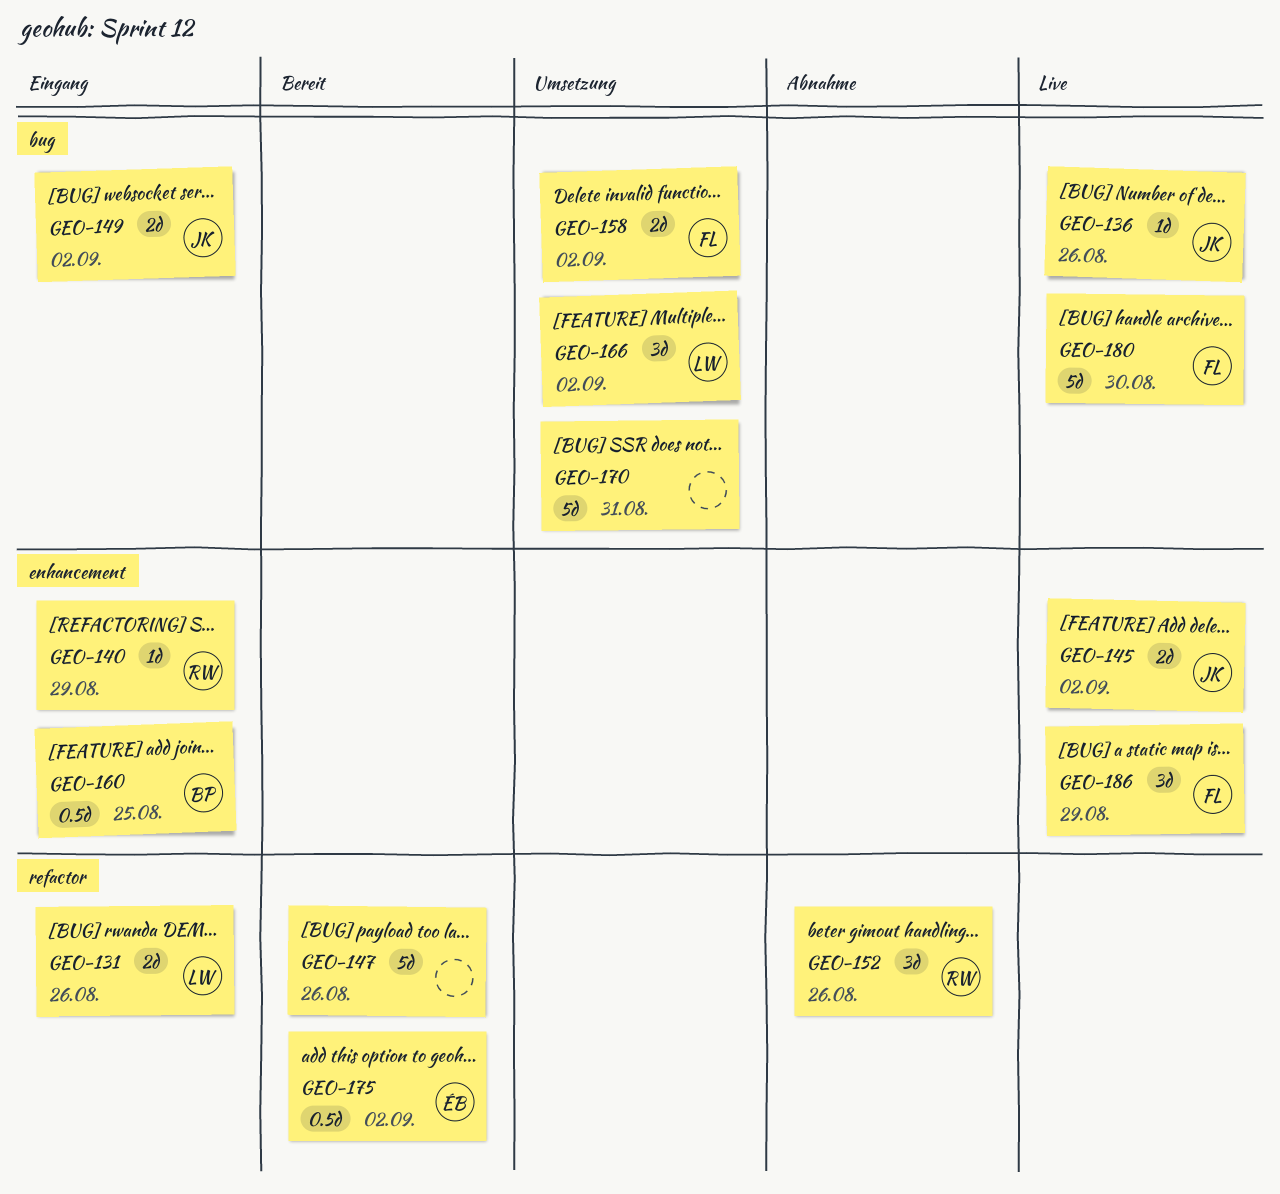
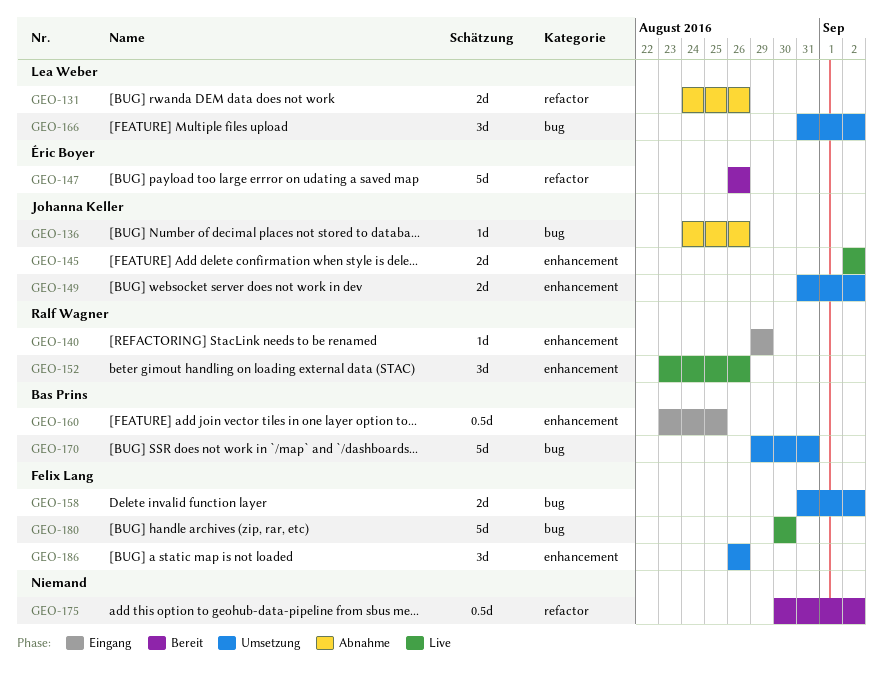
GEO-131, status: Eingang -> Abnahme
GEO-136, status: Live -> Abnahme
GEO-147, owner: none -> Éric Boyer
GEO-149, status: Eingang -> Umsetzung
GEO-149, label: bug -> enhancement
GEO-152, status: Abnahme -> Live
GEO-152, label: refactor -> enhancement
GEO-170, owner: none -> Bas Prins
GEO-175, owner: Éric Boyer -> none
GEO-186, status: Live -> Umsetzung
GEO-186, due: Aug 29 -> Aug 26

